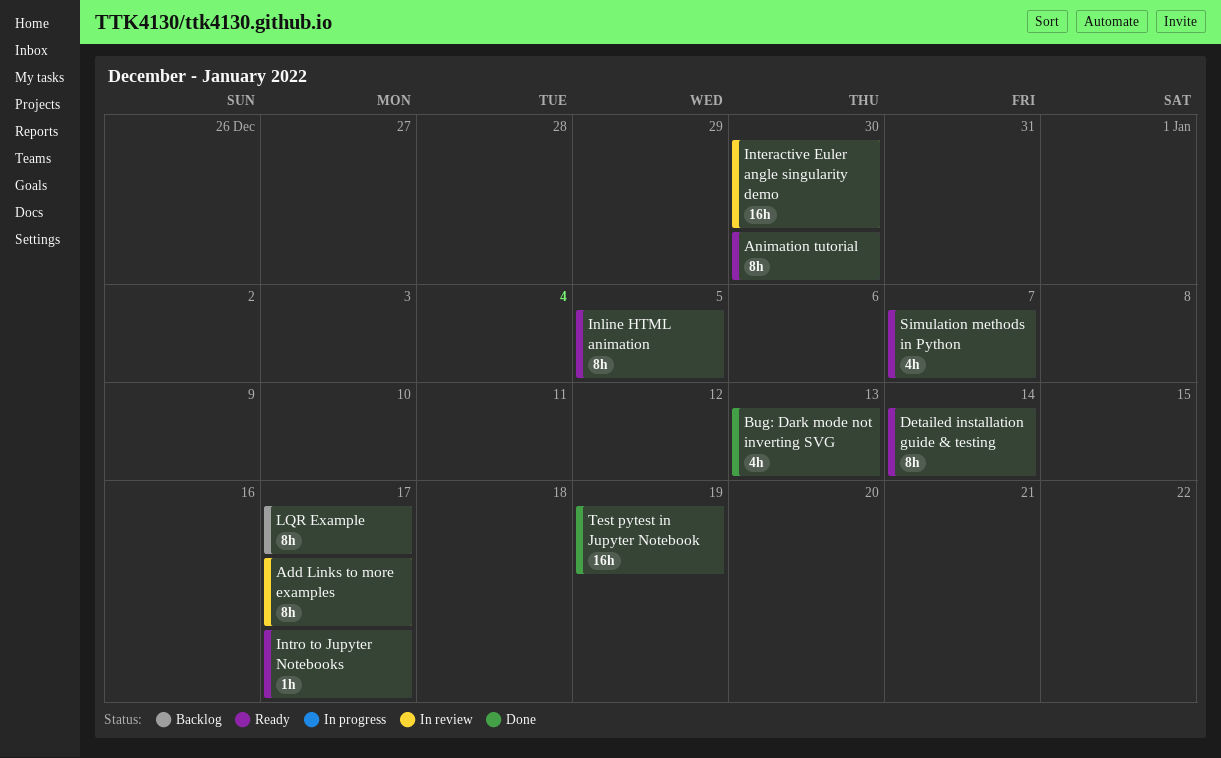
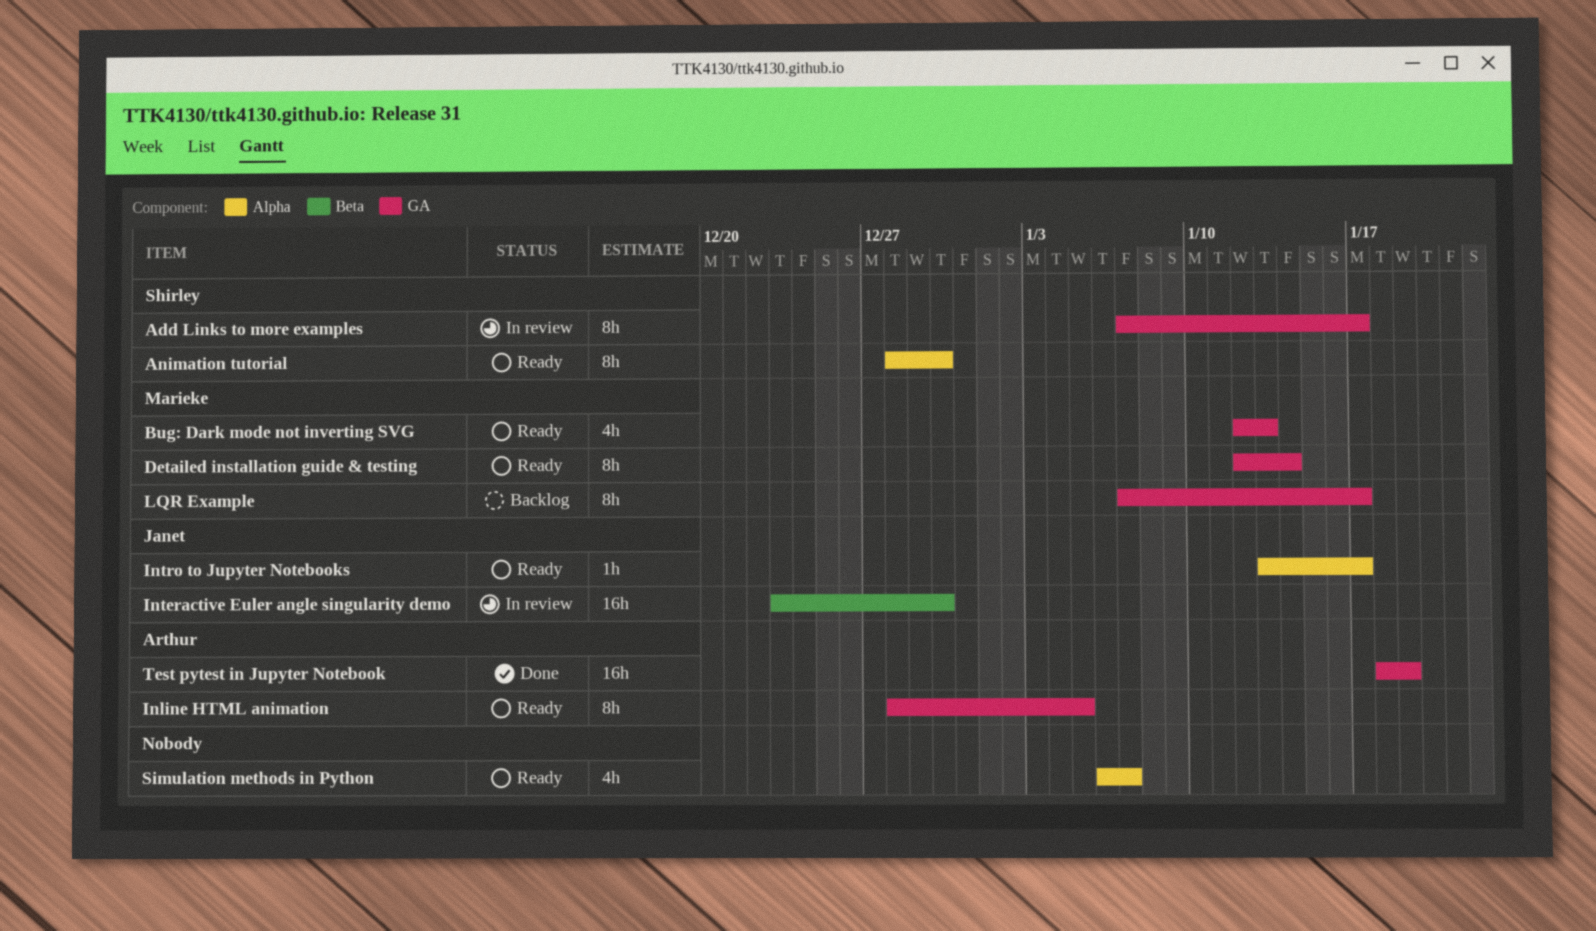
Bug: Dark mode not inverting SVG, status: Done -> Ready

